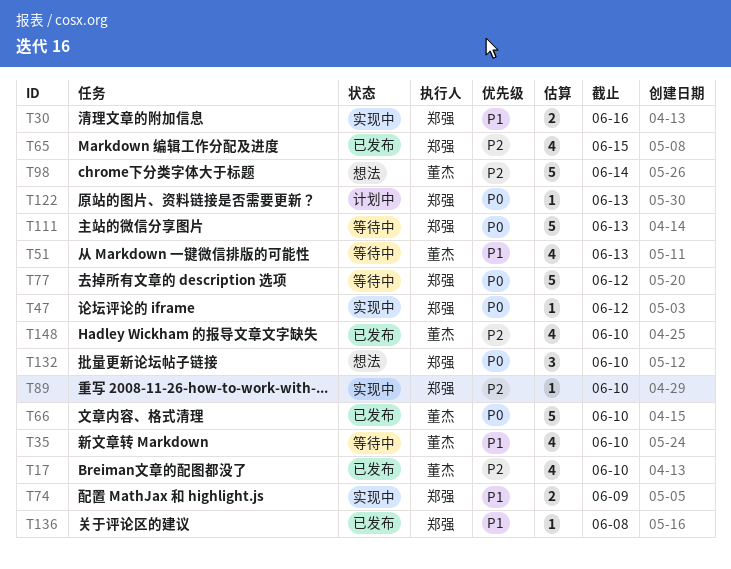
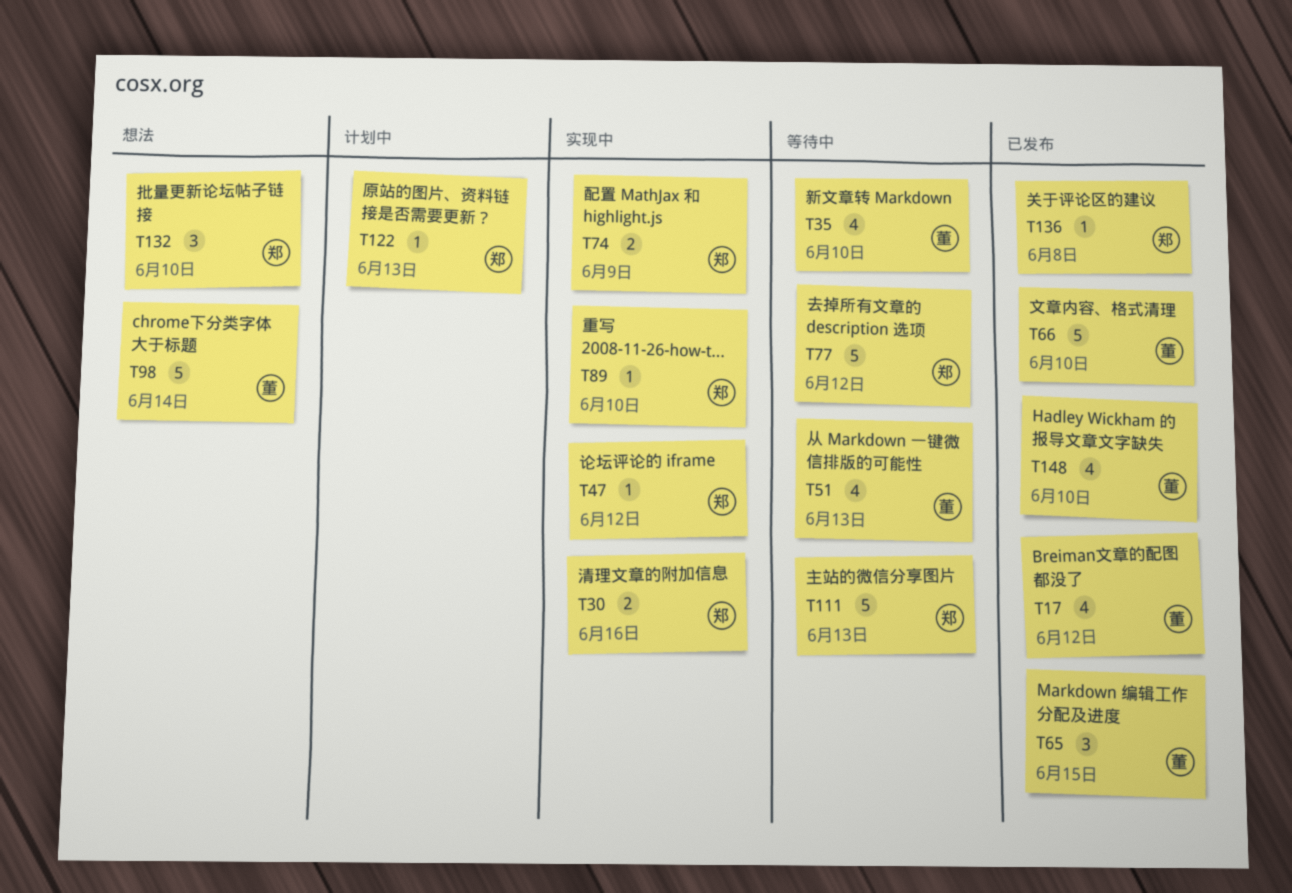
T17, due: Jun 10 -> Jun 12
T65, owner: 郑强 -> 董杰
T65, estimate: 4 -> 3

